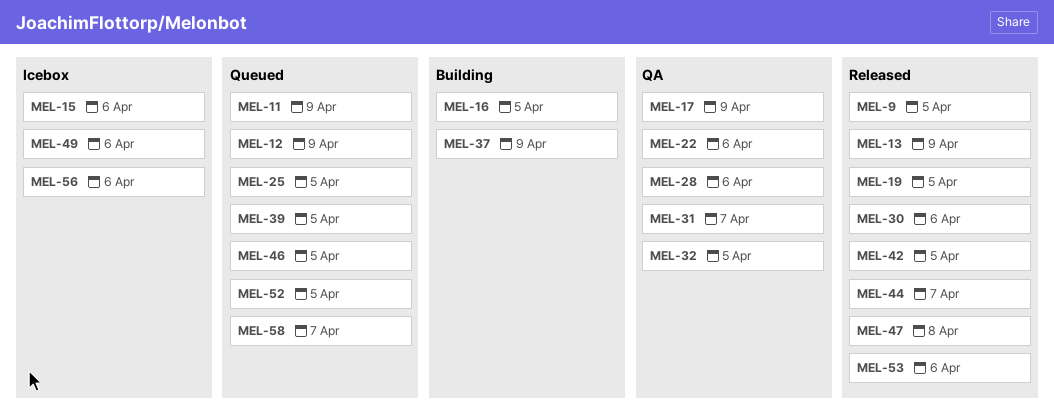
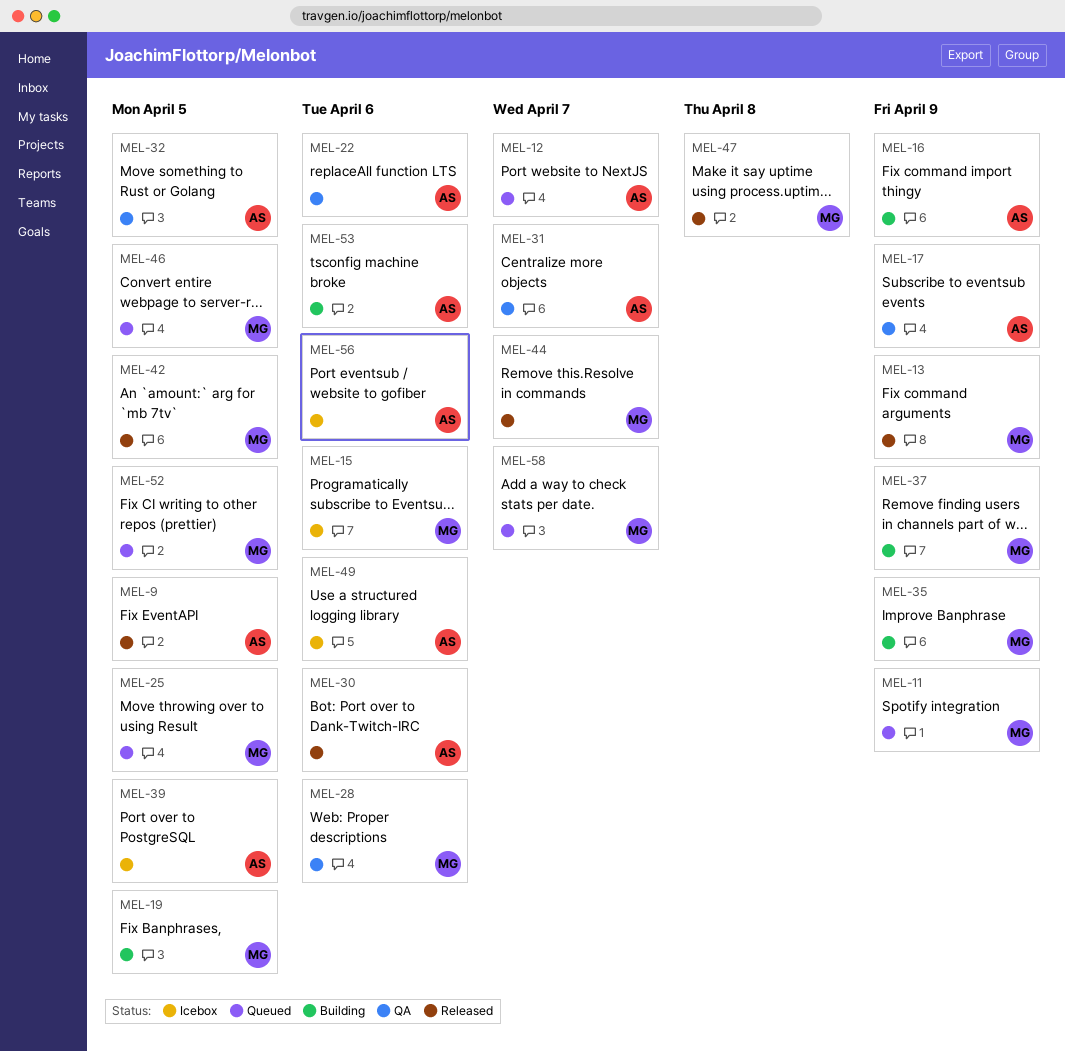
MEL-12, due: Apr 9 -> Apr 7
MEL-16, due: Apr 5 -> Apr 9
MEL-19, status: Released -> Building
MEL-35: none -> present
MEL-39, status: Queued -> Icebox
MEL-53, status: Released -> Building

